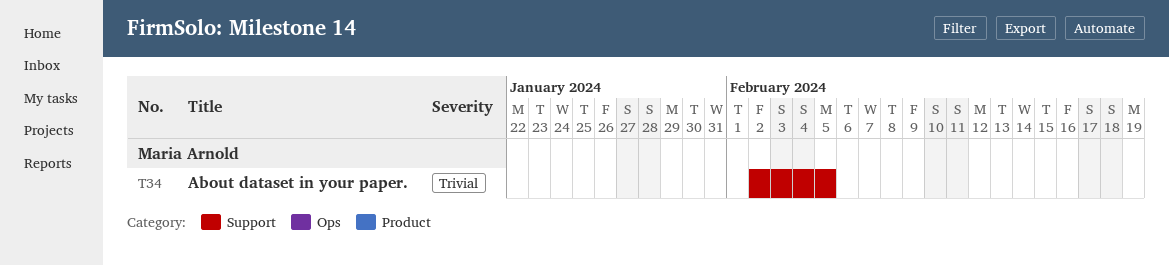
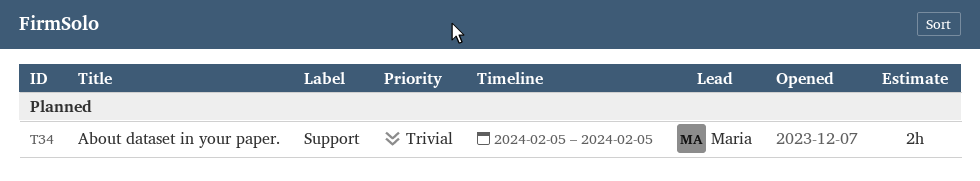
T34, start: Feb 2 -> Feb 5

